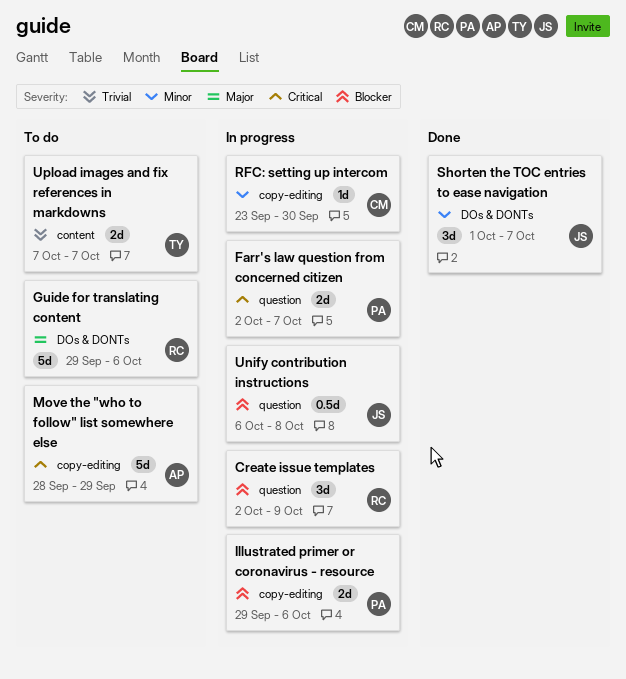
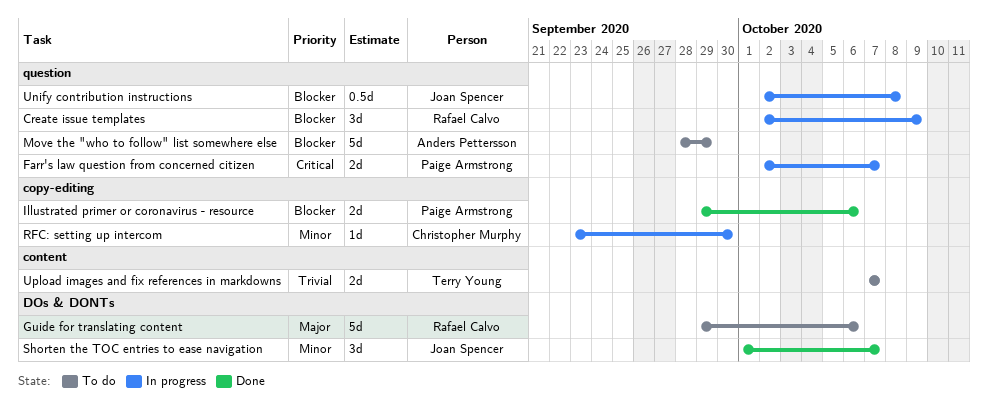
Illustrated primer or coronavirus - resource, status: In progress -> Done
Move the "who to follow" list somewhere else, priority: Critical -> Blocker
Move the "who to follow" list somewhere else, label: copy-editing -> question
Unify contribution instructions, start: Oct 6 -> Oct 2

